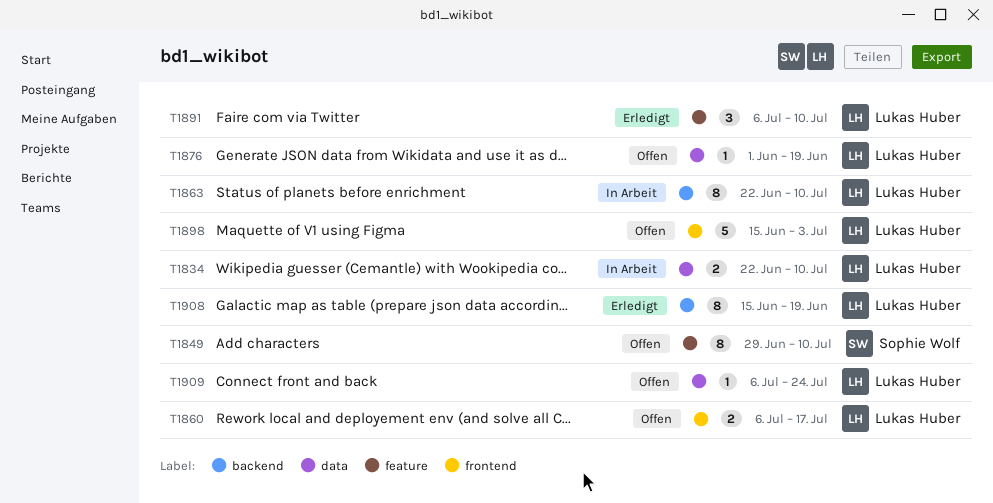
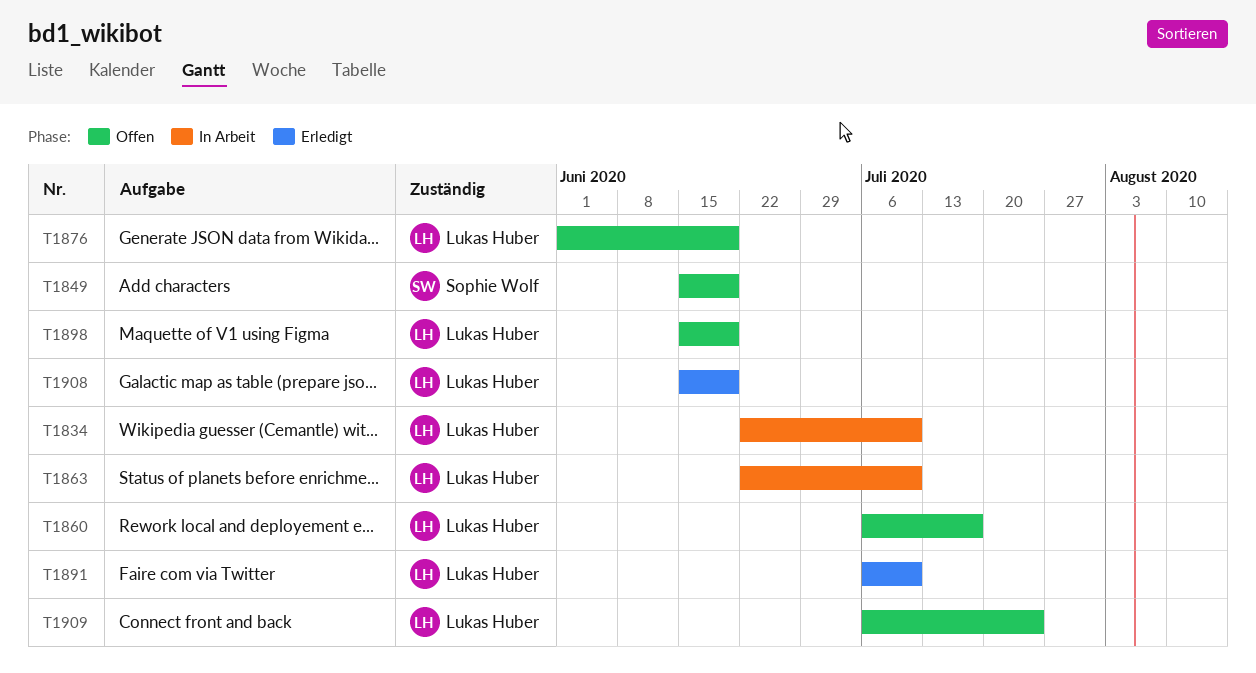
T1849, start: Jun 29 -> Jun 15
T1849, due: Jul 10 -> Jun 19
T1898, due: Jul 3 -> Jun 19

